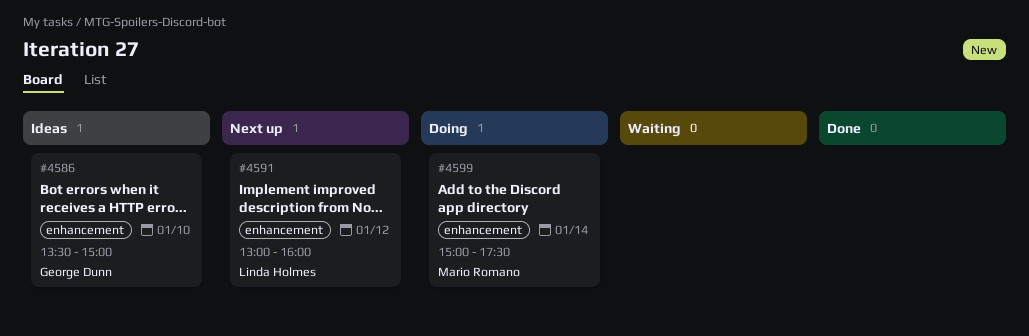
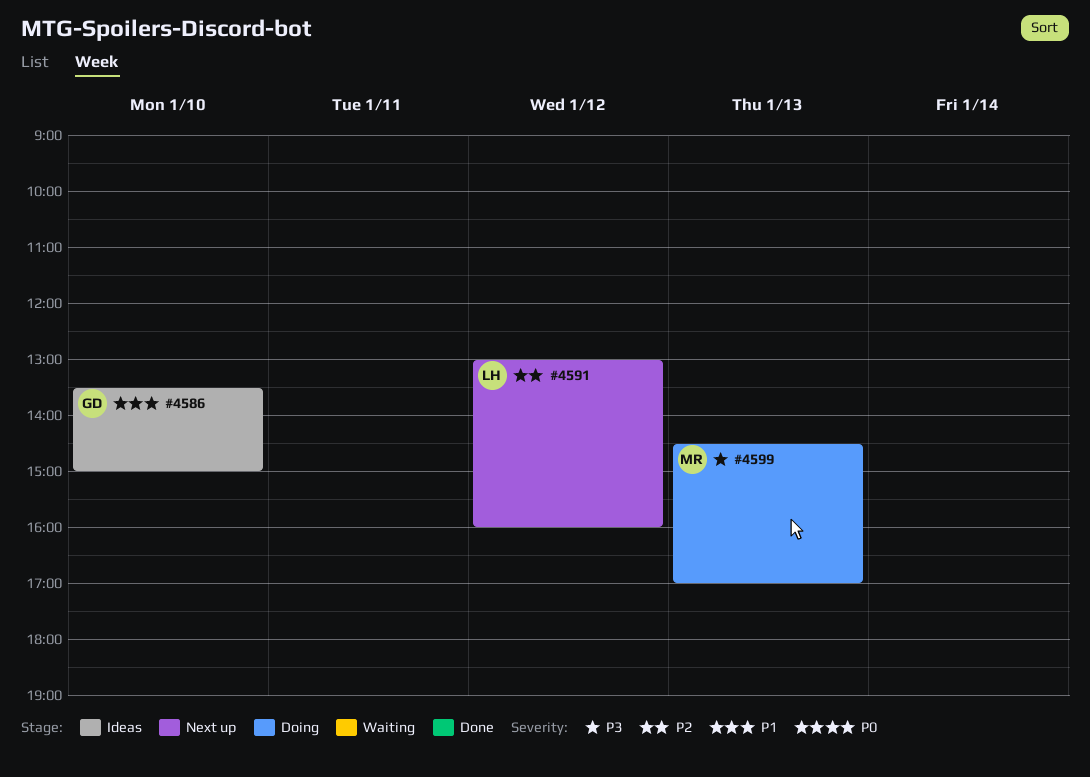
#4599, day: Jan 14 -> Jan 13
#4599, begins: 15:00 -> 14:30
#4599, ends: 17:30 -> 17:00

